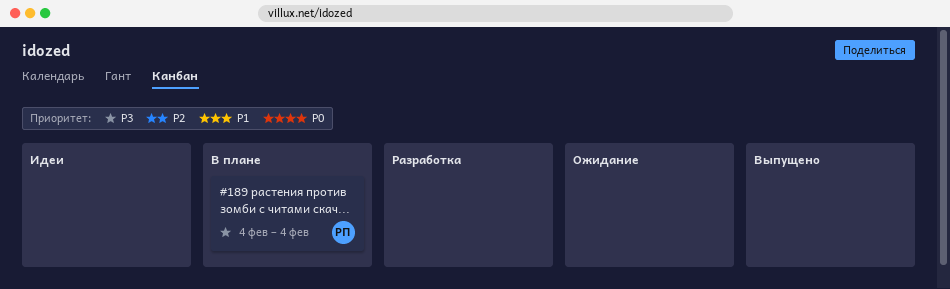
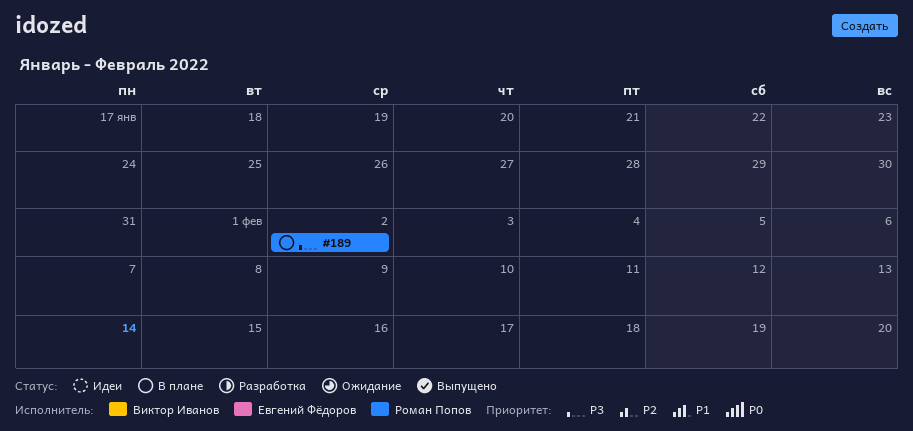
#189, start: Feb 4 -> Feb 2
#189, due: Feb 4 -> Feb 2

